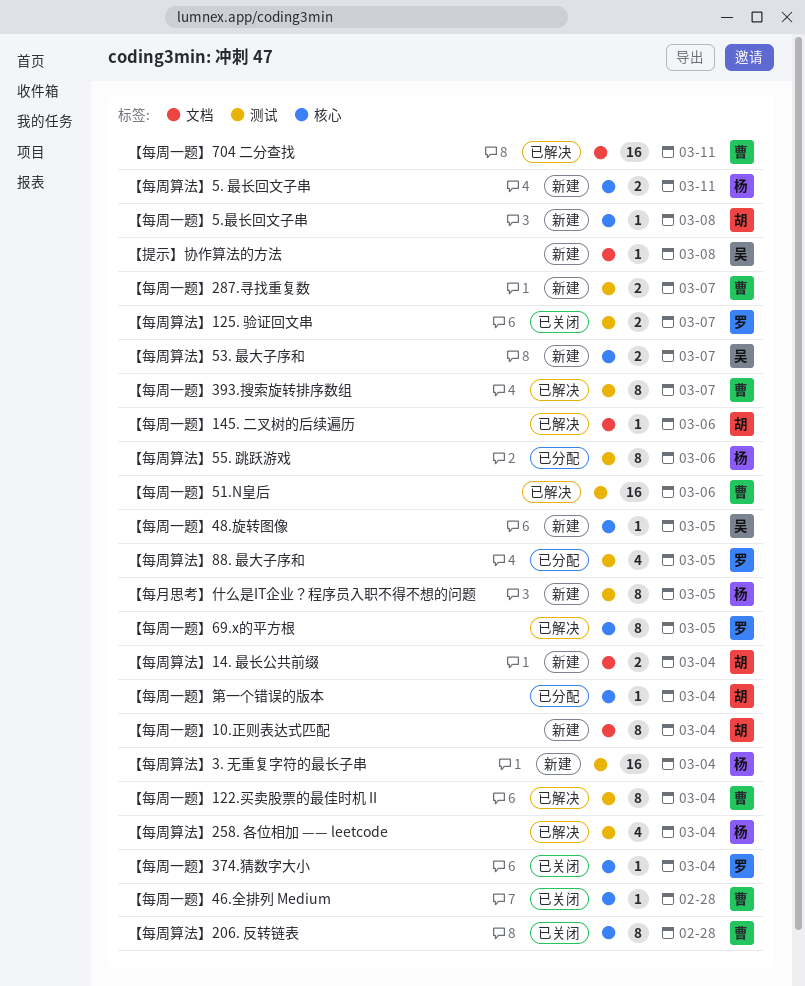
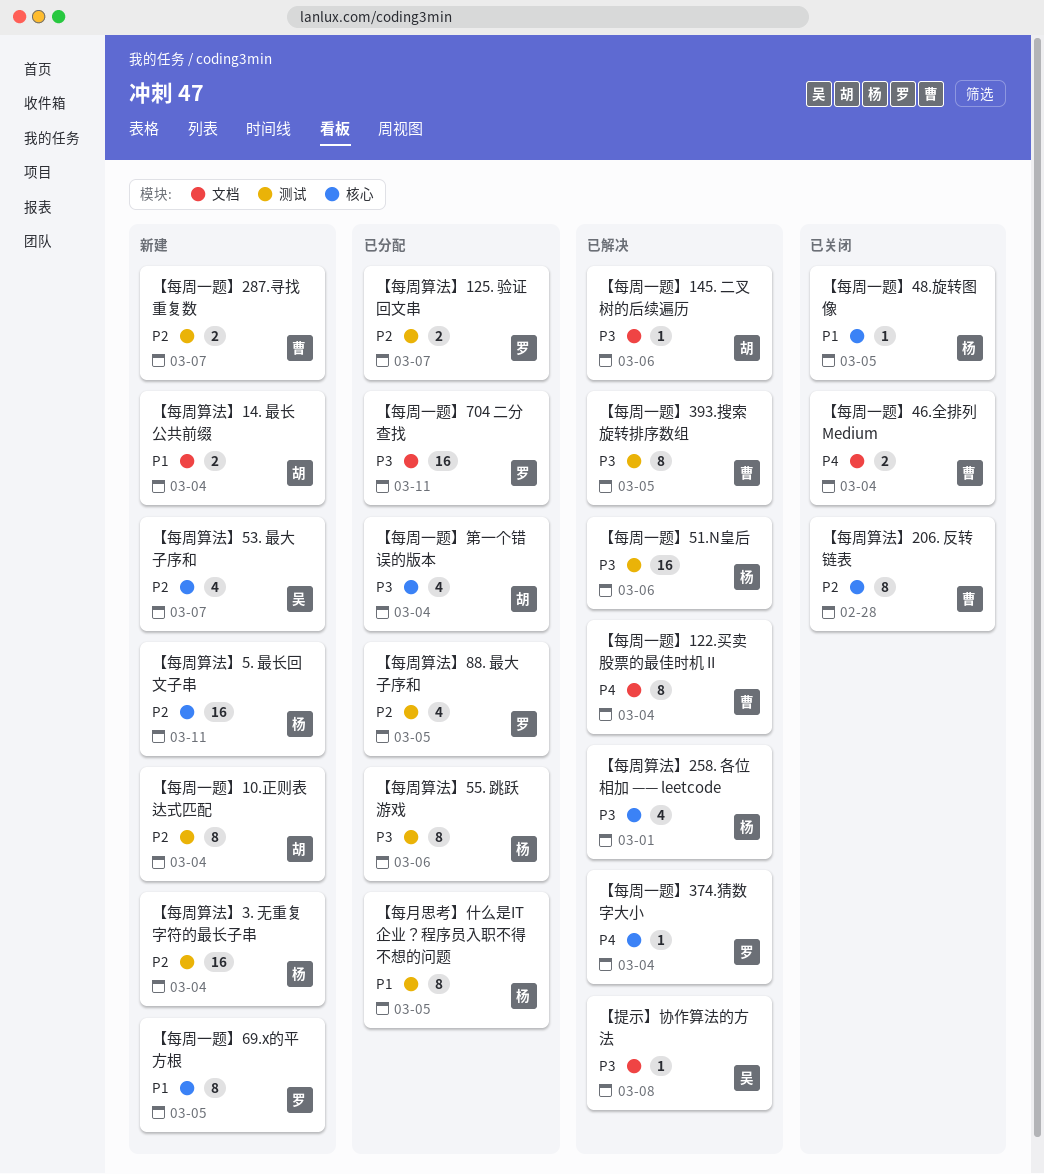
【提示】协作算法的方法, status: 新建 -> 已解决
【每周一题】10.正则表达式匹配, label: 文档 -> 测试
【每周一题】122.买卖股票的最佳时机 II, label: 测试 -> 文档
【每周一题】374.猜数字大小, status: 已关闭 -> 已解决
【每周一题】393.搜索旋转排序数组, due: Mar 7 -> Mar 5
【每周一题】46.全排列 Medium, label: 核心 -> 文档
【每周一题】46.全排列 Medium, estimate: 1 -> 2
【每周一题】46.全排列 Medium, due: Feb 28 -> Mar 4
【每周一题】48.旋转图像, status: 新建 -> 已关闭
【每周一题】48.旋转图像, owner: 吴 -> 杨
【每周一题】5.最长回文子串: present -> none
【每周一题】51.N皇后, owner: 曹 -> 杨
【每周一题】69.x的平方根, status: 已解决 -> 新建
【每周一题】704 二分查找, status: 已解决 -> 已分配
【每周一题】704 二分查找, owner: 曹 -> 罗
【每周一题】第一个错误的版本, estimate: 1 -> 4
【每周算法】125. 验证回文串, status: 已关闭 -> 已分配
【每周算法】258. 各位相加 —— leetcode, label: 测试 -> 核心
【每周算法】258. 各位相加 —— leetcode, due: Mar 4 -> Mar 1
【每周算法】5. 最长回文子串, estimate: 2 -> 16
【每周算法】53. 最大子序和, estimate: 2 -> 4
【每月思考】什么是IT企业？程序员入职不得不想的问题, status: 新建 -> 已分配

